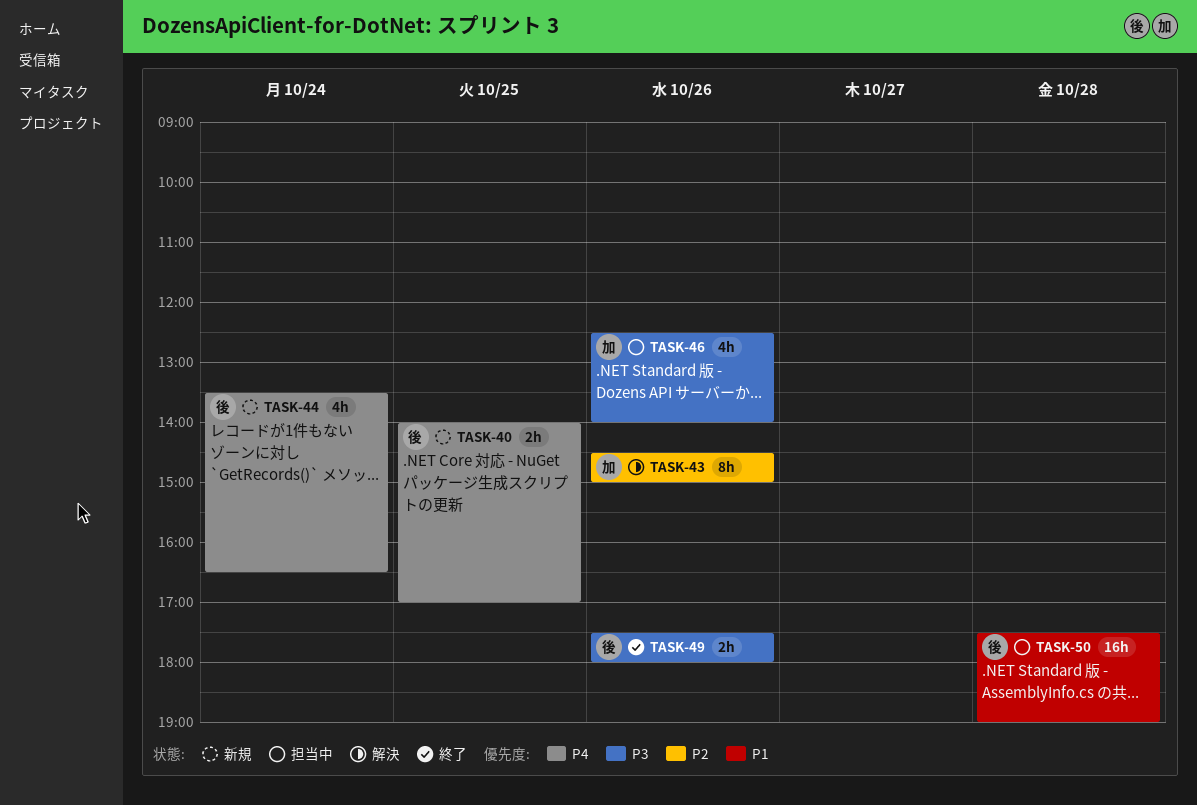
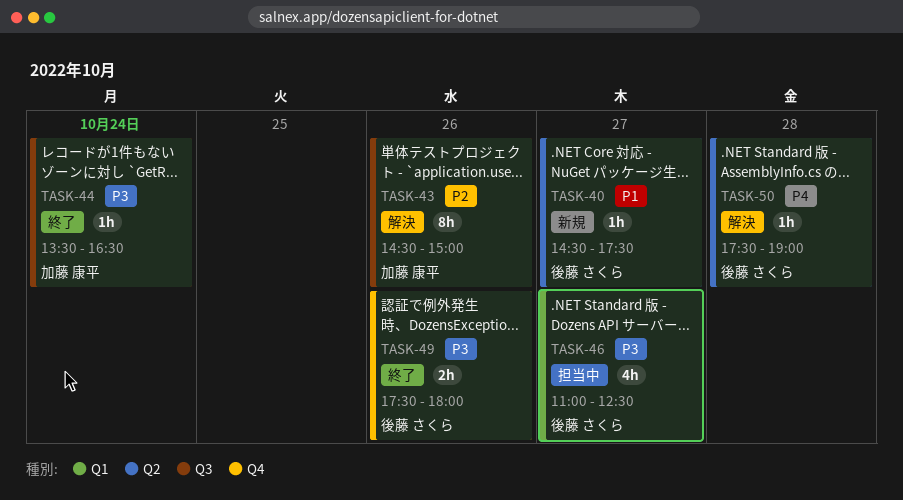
TASK-40, priority: P4 -> P1
TASK-40, estimate: 2h -> 1h
TASK-40, day: Oct 25 -> Oct 27
TASK-40, begins: 14:00 -> 14:30
TASK-40, ends: 17:00 -> 17:30
TASK-44, status: 新規 -> 終了
TASK-44, owner: 後藤 さくら -> 加藤 康平
TASK-44, priority: P4 -> P3
TASK-44, estimate: 4h -> 1h
TASK-46, owner: 加藤 康平 -> 後藤 さくら
TASK-46, day: Oct 26 -> Oct 27
TASK-46, begins: 12:30 -> 11:00
TASK-46, ends: 14:00 -> 12:30
TASK-50, status: 担当中 -> 解決
TASK-50, priority: P1 -> P4
TASK-50, estimate: 16h -> 1h

